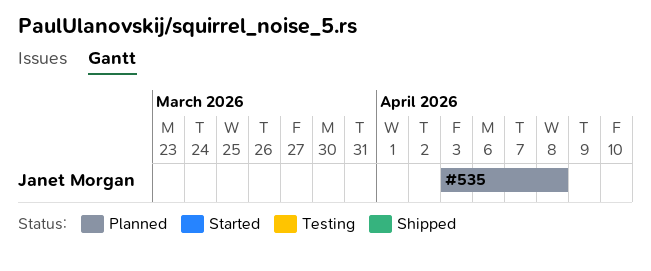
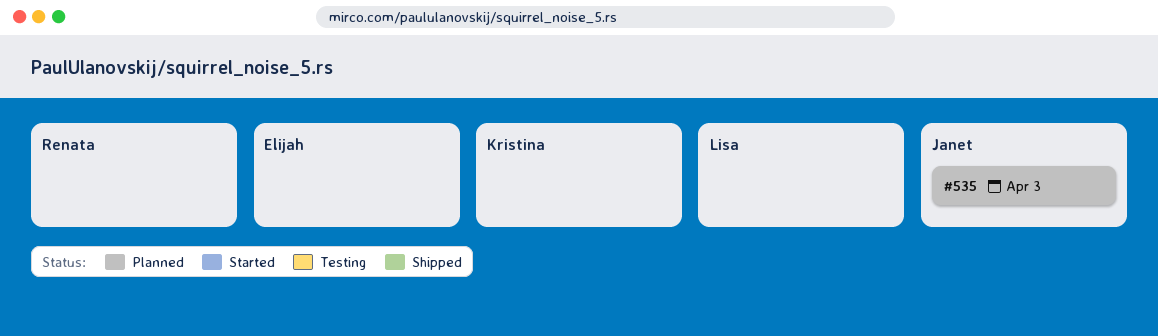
#535, due: Apr 8 -> Apr 3

